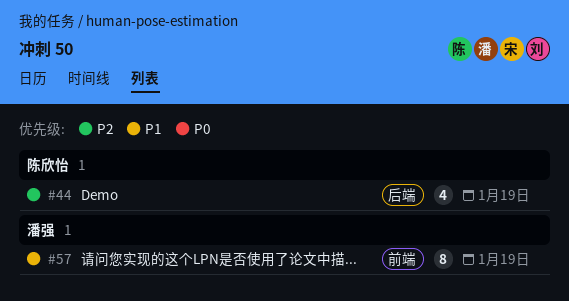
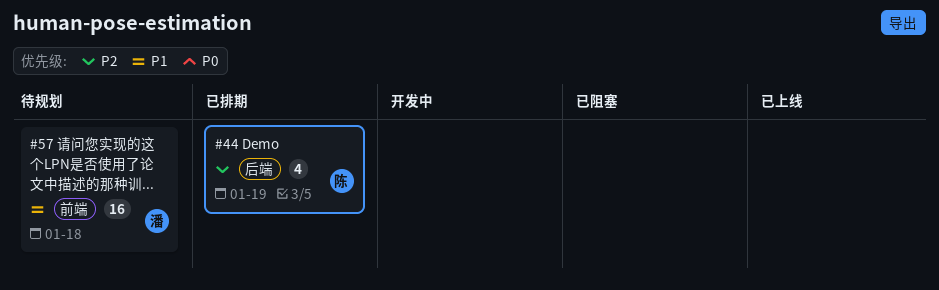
#57, estimate: 8 -> 16
#57, due: Jan 19 -> Jan 18

